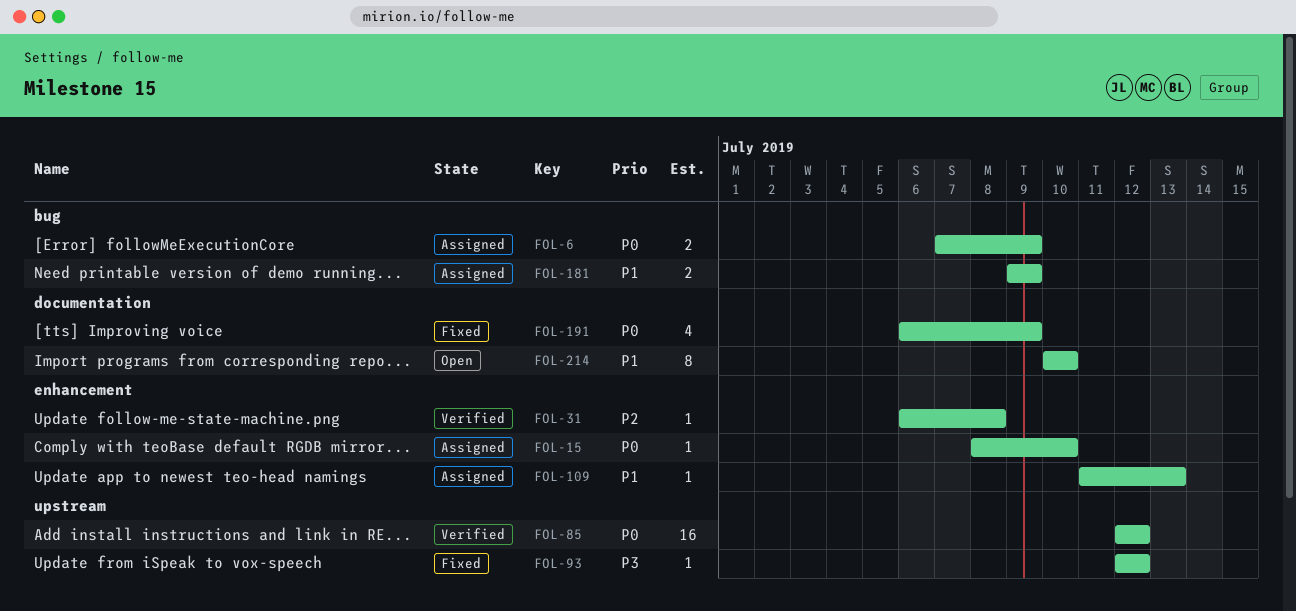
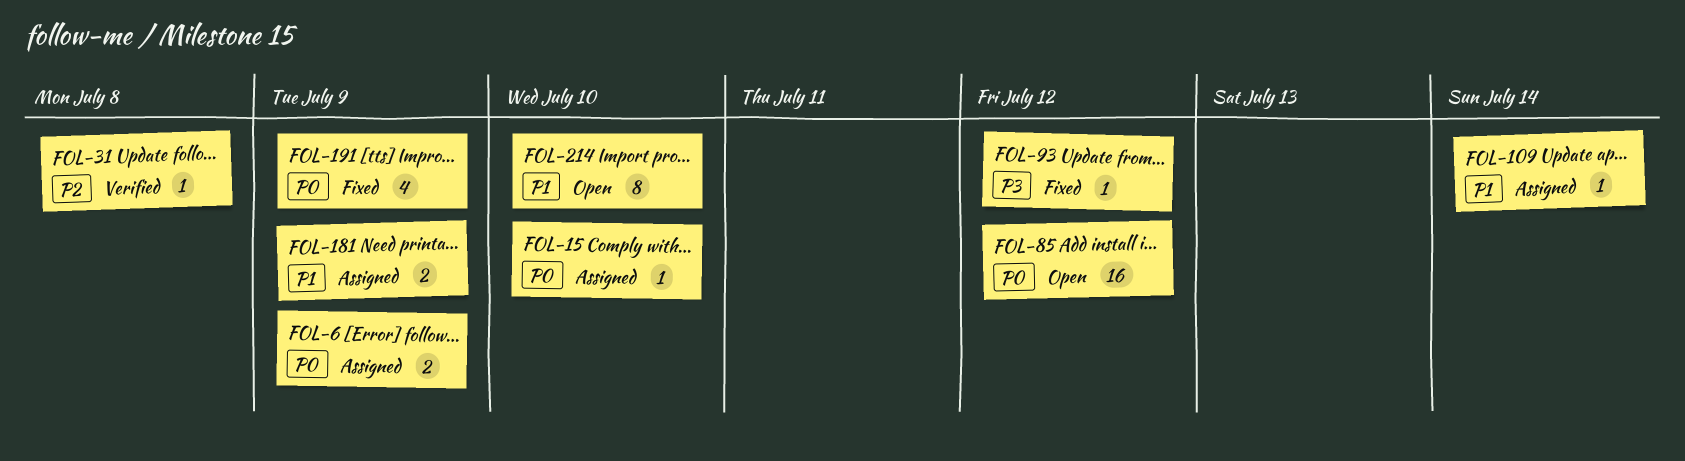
FOL-85, status: Verified -> Open
FOL-109, due: Jul 13 -> Jul 14

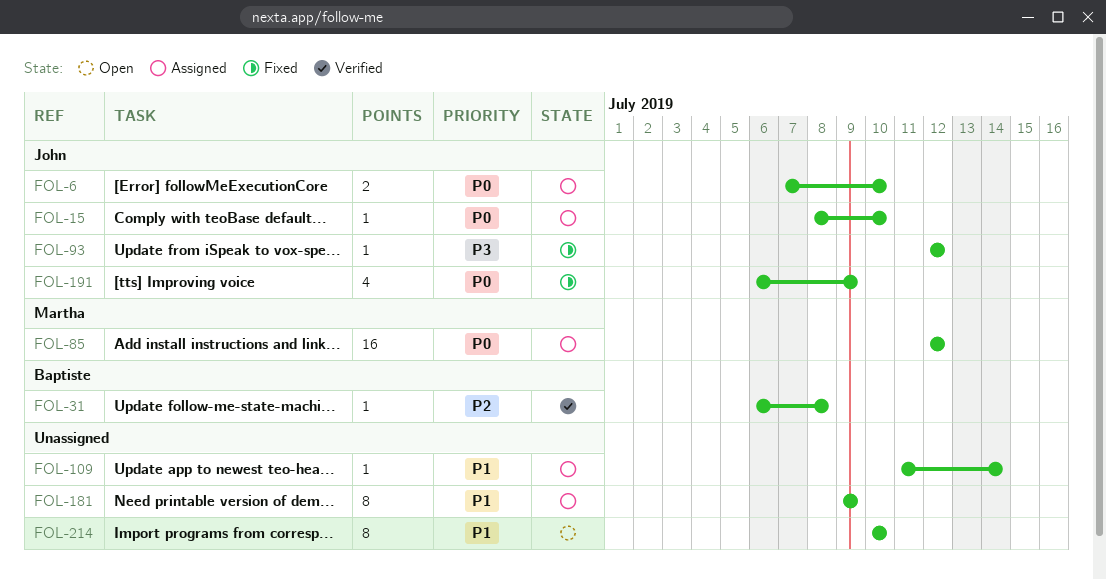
FOL-6, due: Jul 9 -> Jul 10
FOL-85, status: Open -> Assigned
FOL-181, estimate: 2 -> 8

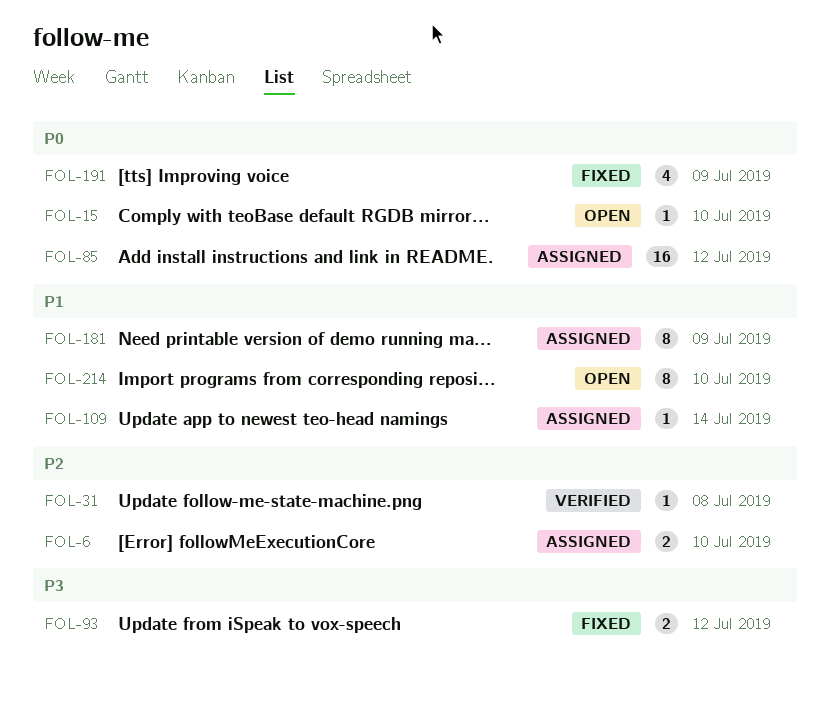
FOL-6, priority: P0 -> P2
FOL-15, status: Assigned -> Open
FOL-93, estimate: 1 -> 2

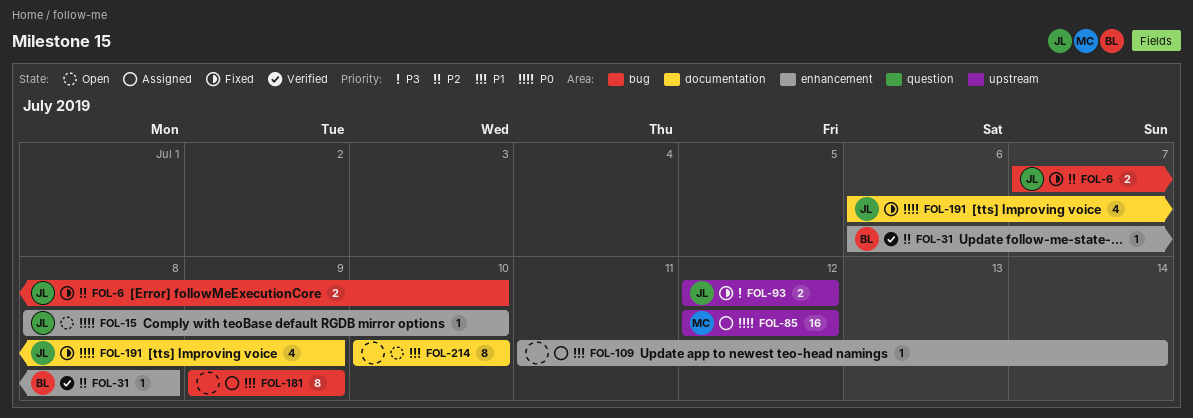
FOL-6, status: Assigned -> Fixed

